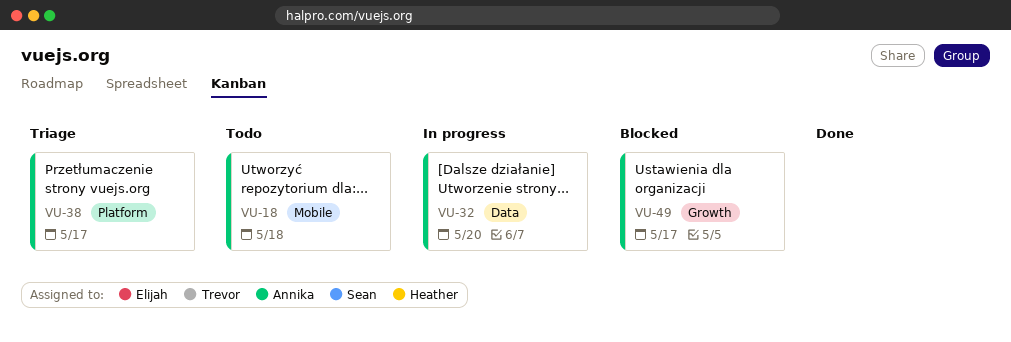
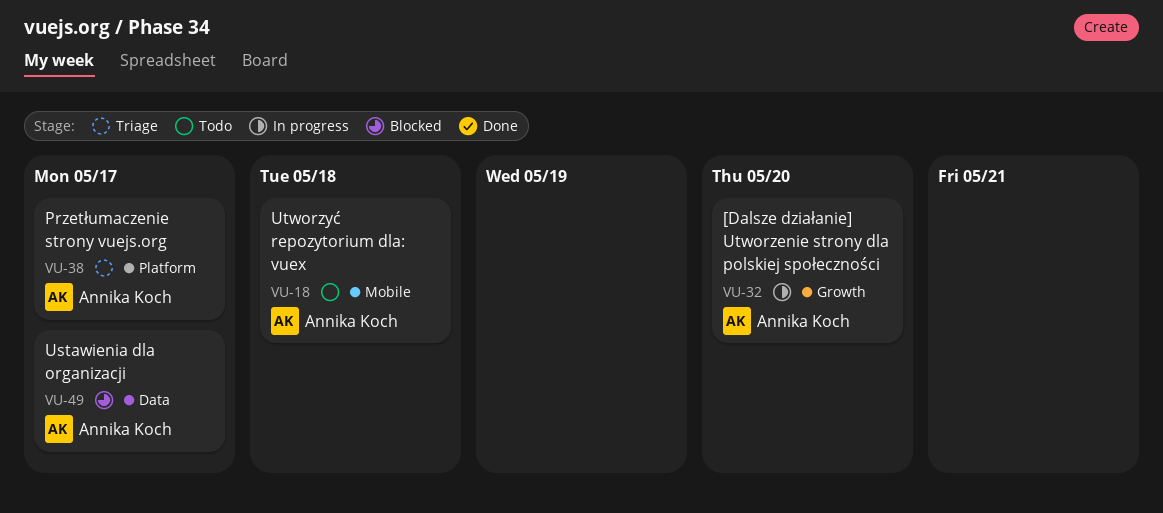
VU-32, label: Data -> Growth
VU-49, label: Growth -> Data

